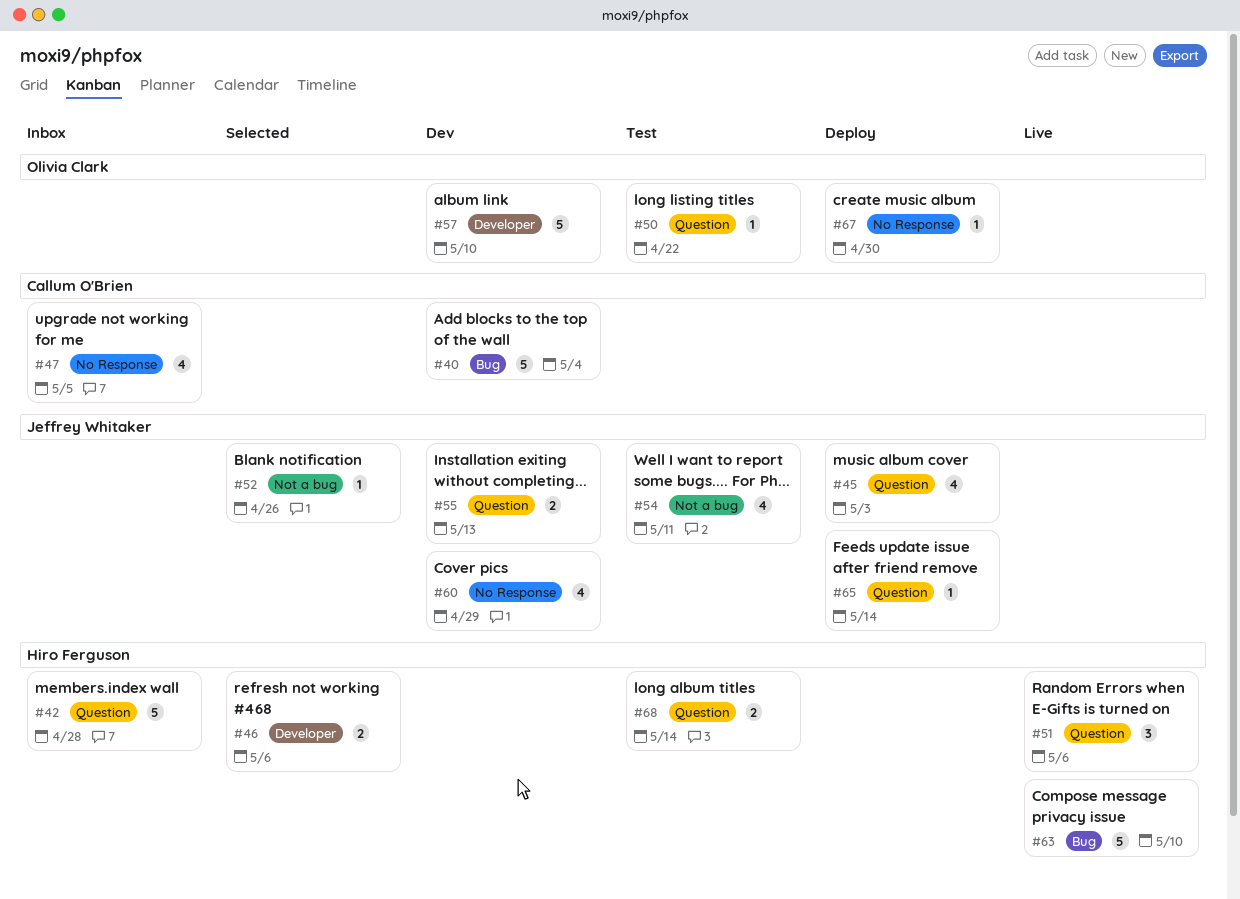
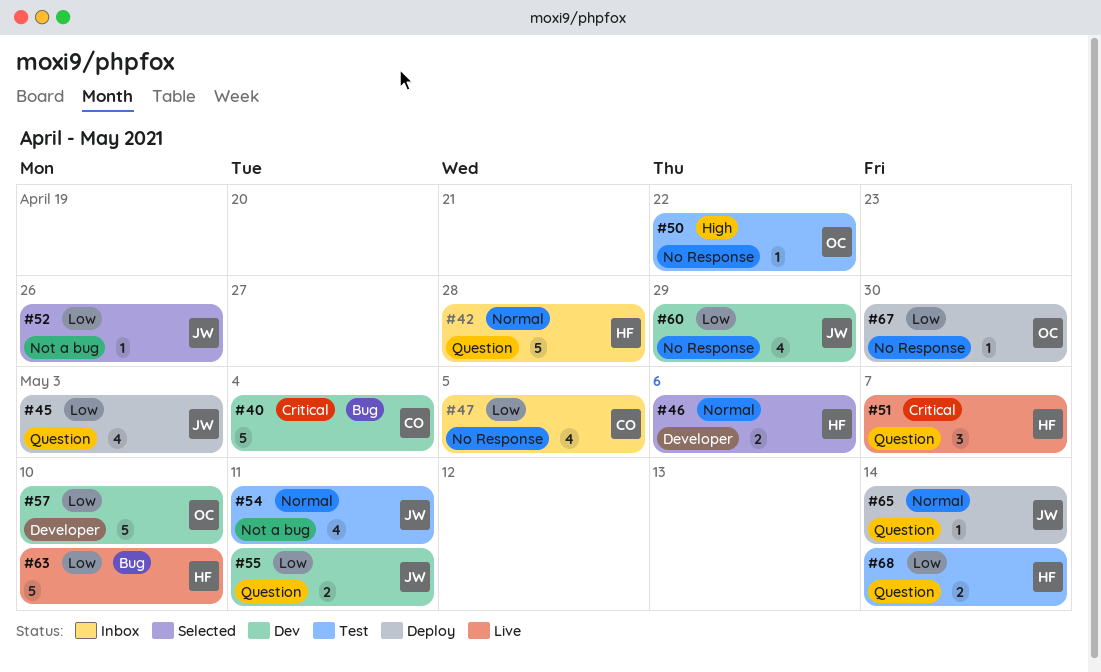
#50, label: Question -> No Response
#51, due: May 6 -> May 7
#55, due: May 13 -> May 11

